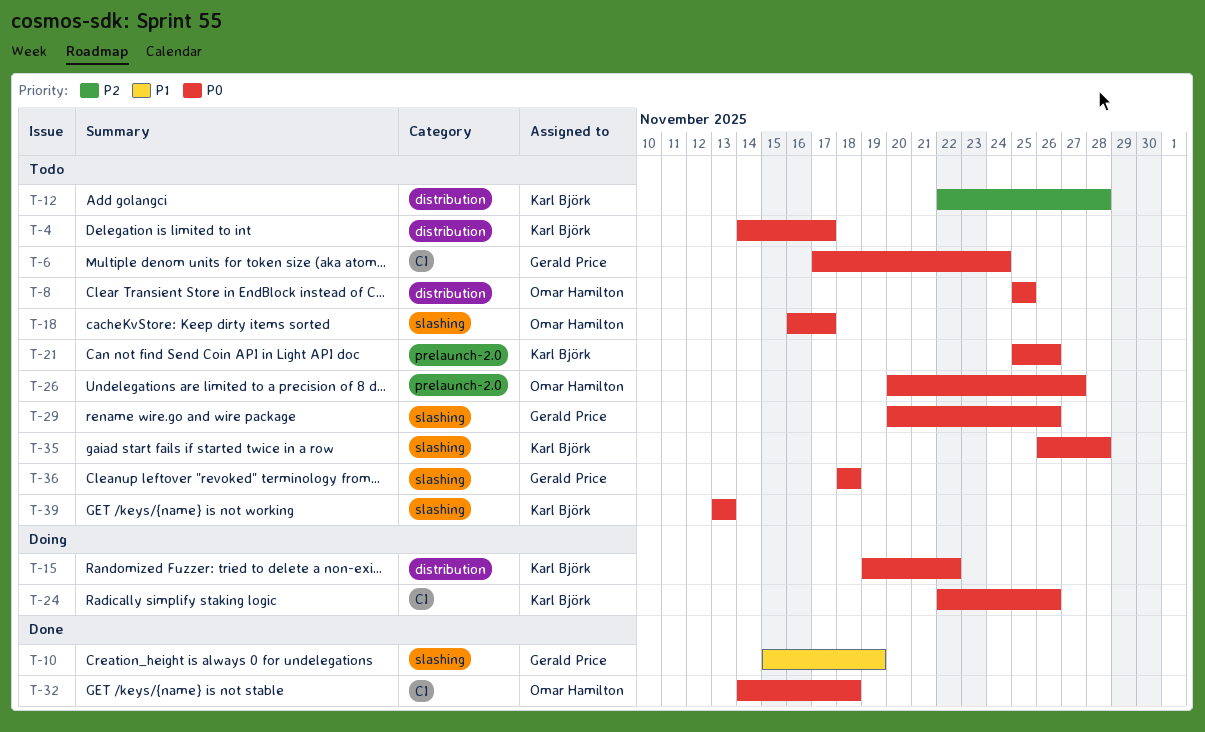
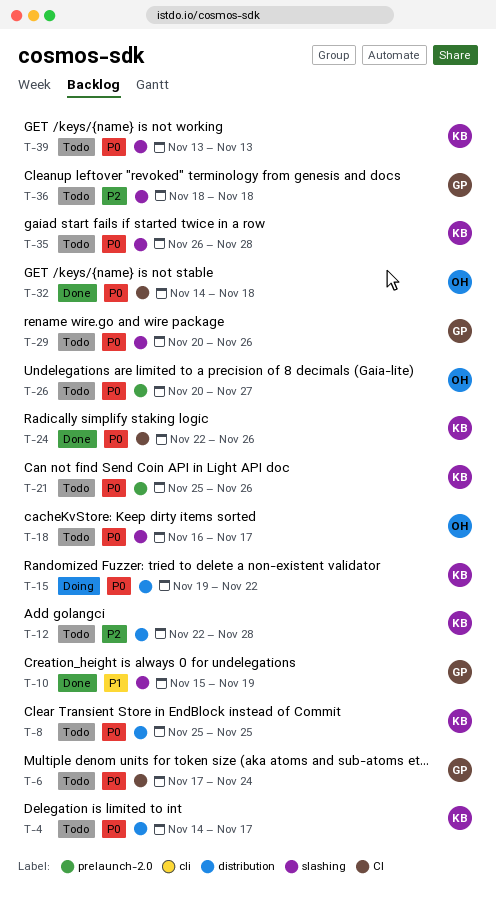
T-8, owner: Omar Hamilton -> Karl Björk
T-24, status: Doing -> Done
T-36, priority: P0 -> P2

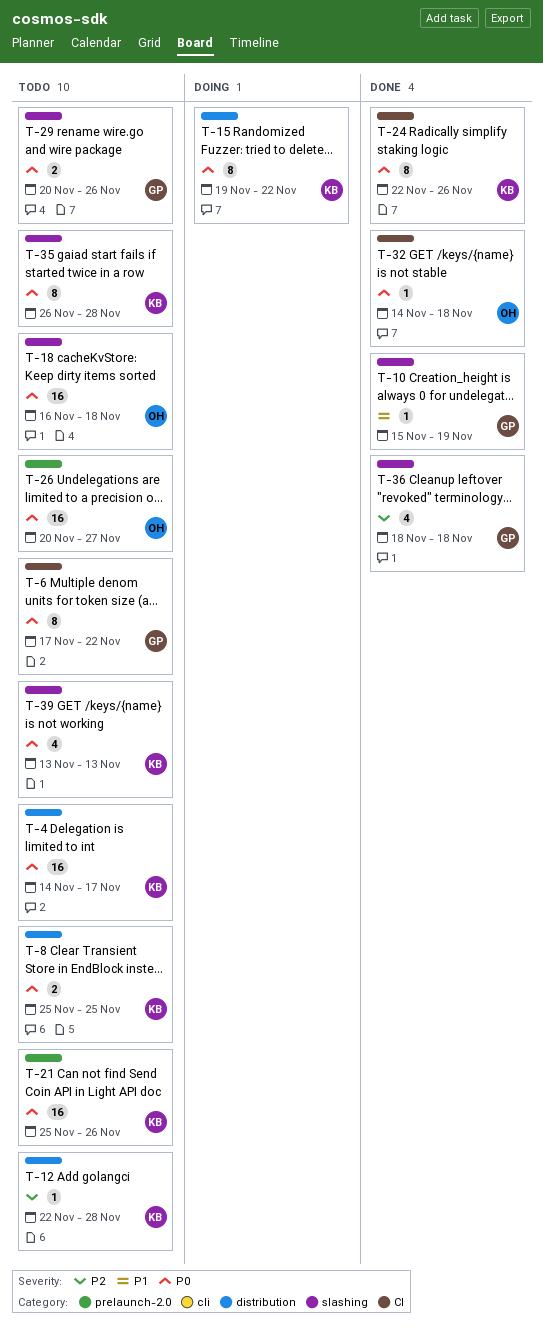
T-6, due: Nov 24 -> Nov 22
T-18, due: Nov 17 -> Nov 18
T-36, status: Todo -> Done

